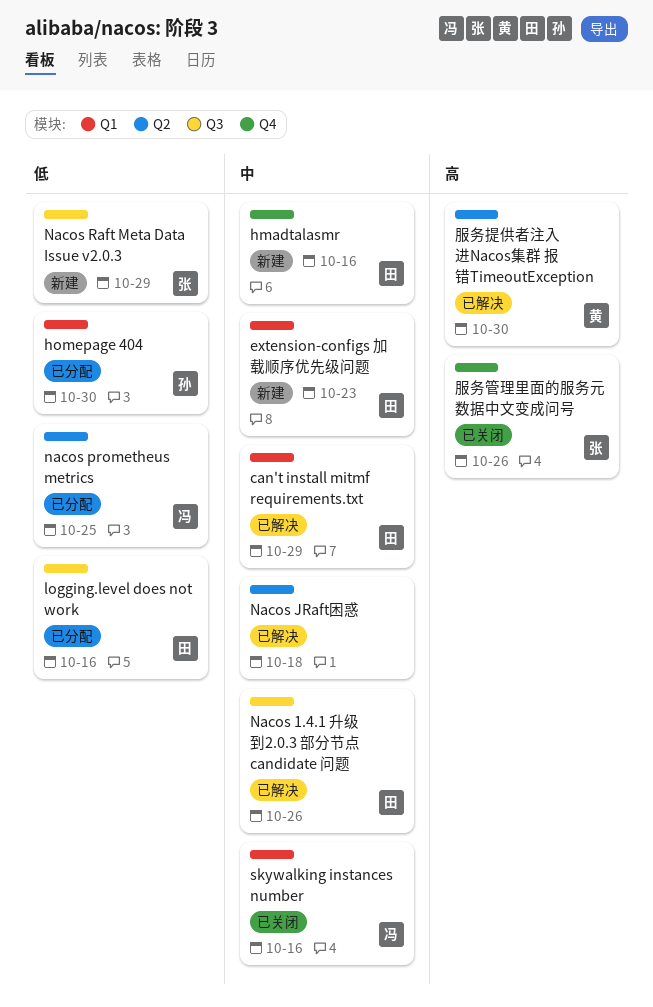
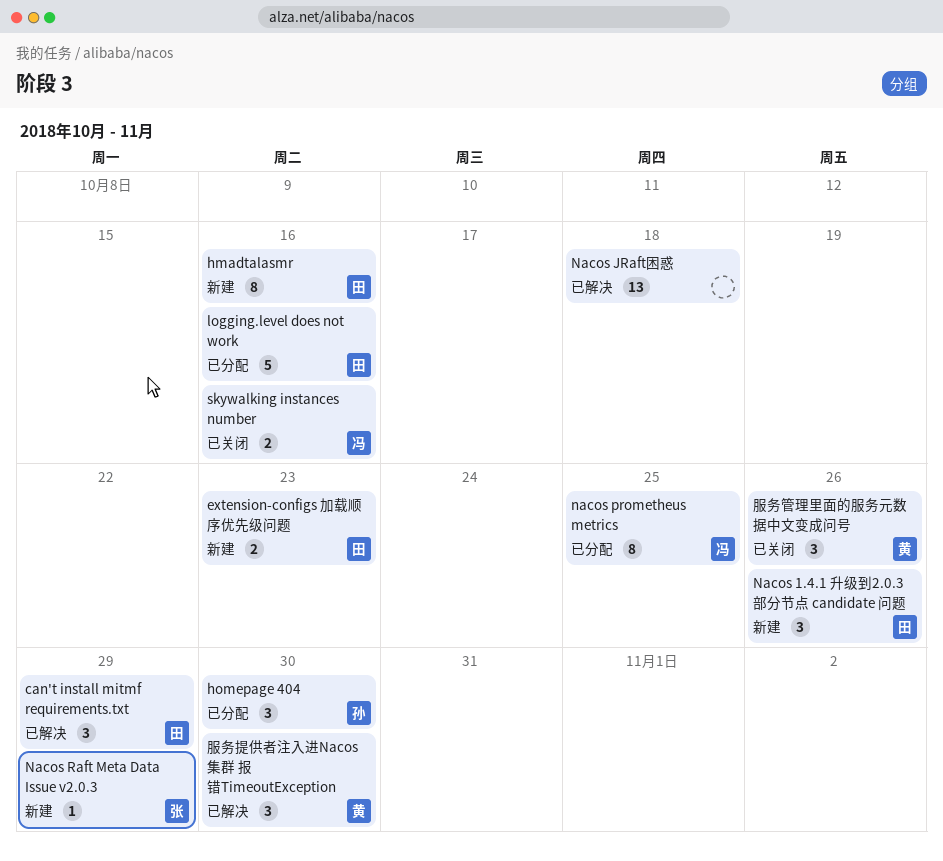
Nacos 1.4.1 升级到2.0.3 部分节点 candidate 问题, status: 已解决 -> 新建
服务管理里面的服务元数据中文变成问号, owner: 张 -> 黄

